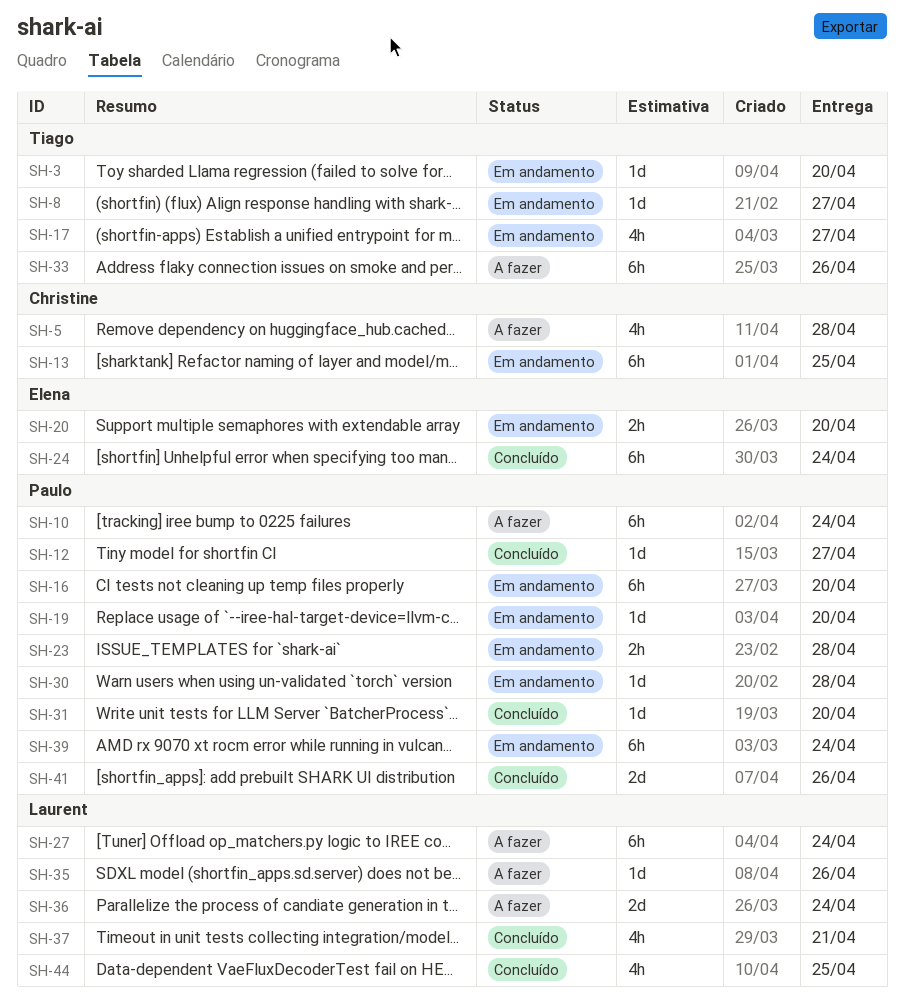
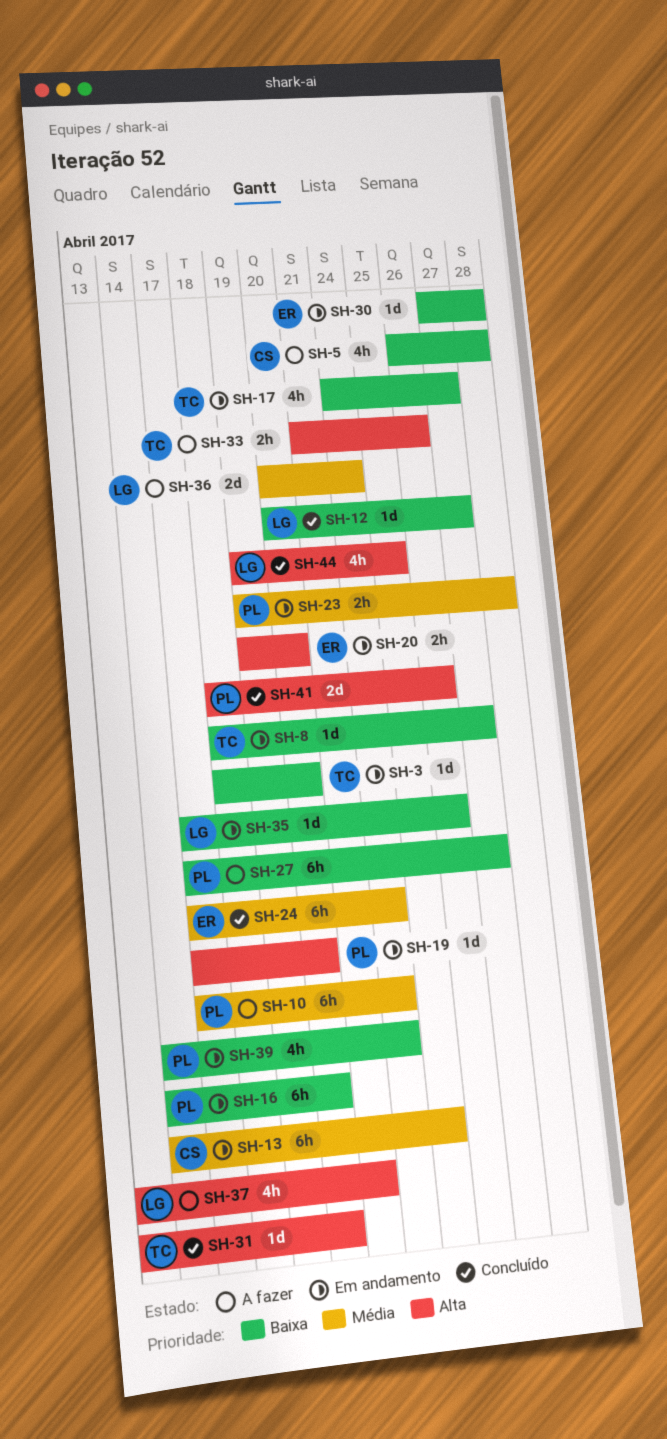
SH-12, owner: Paulo -> Laurent
SH-27, owner: Laurent -> Paulo
SH-27, due: Apr 24 -> Apr 27
SH-30, owner: Paulo -> Elena
SH-31, owner: Paulo -> Tiago
SH-33, estimate: 6h -> 2h
SH-35, status: A fazer -> Em andamento
SH-37, status: Concluído -> A fazer
SH-39, estimate: 6h -> 4h

